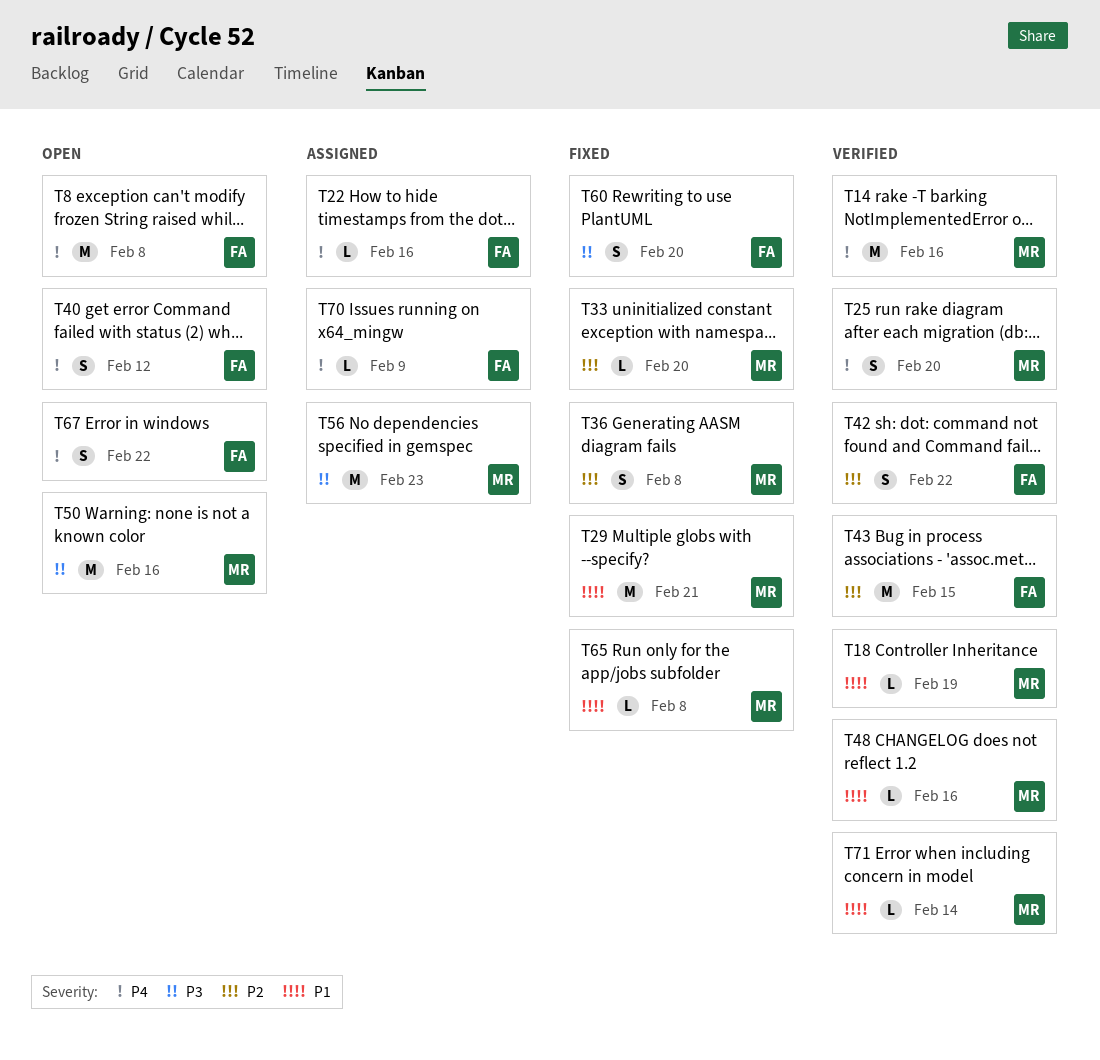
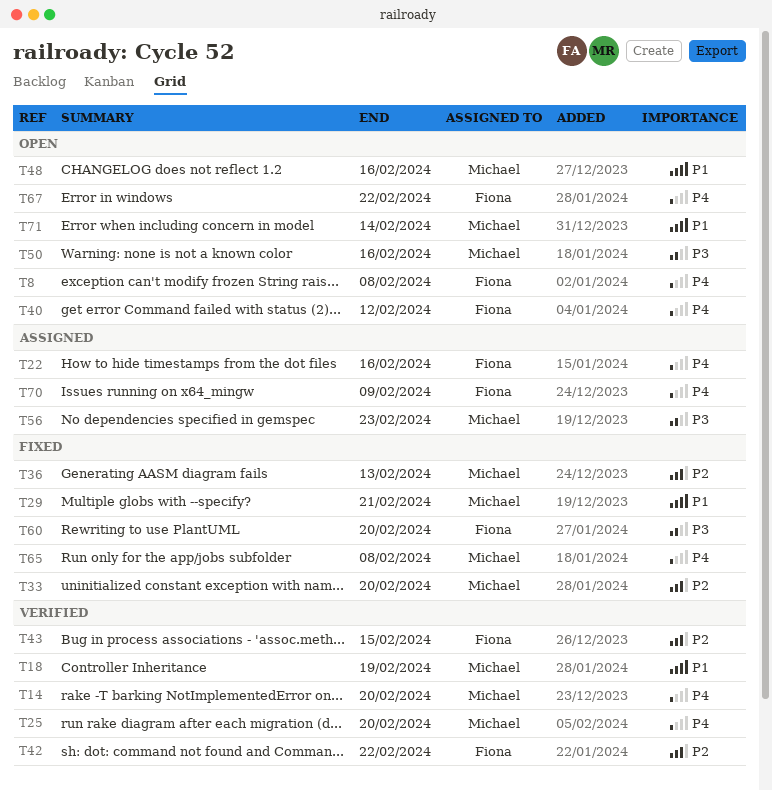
T14, due: Feb 16 -> Feb 20
T36, due: Feb 8 -> Feb 13
T48, status: Verified -> Open
T65, priority: P1 -> P4
T71, status: Verified -> Open

